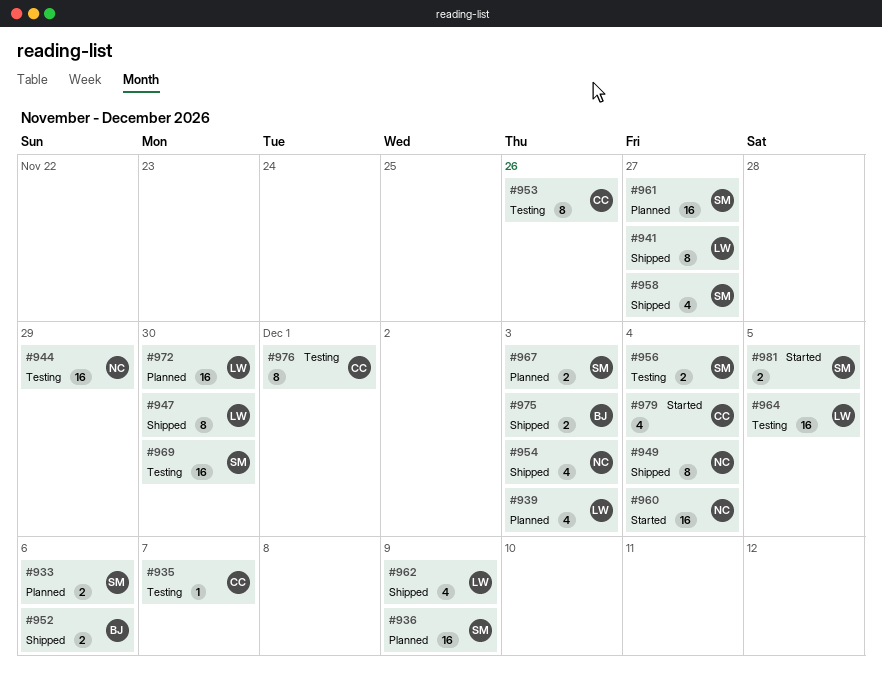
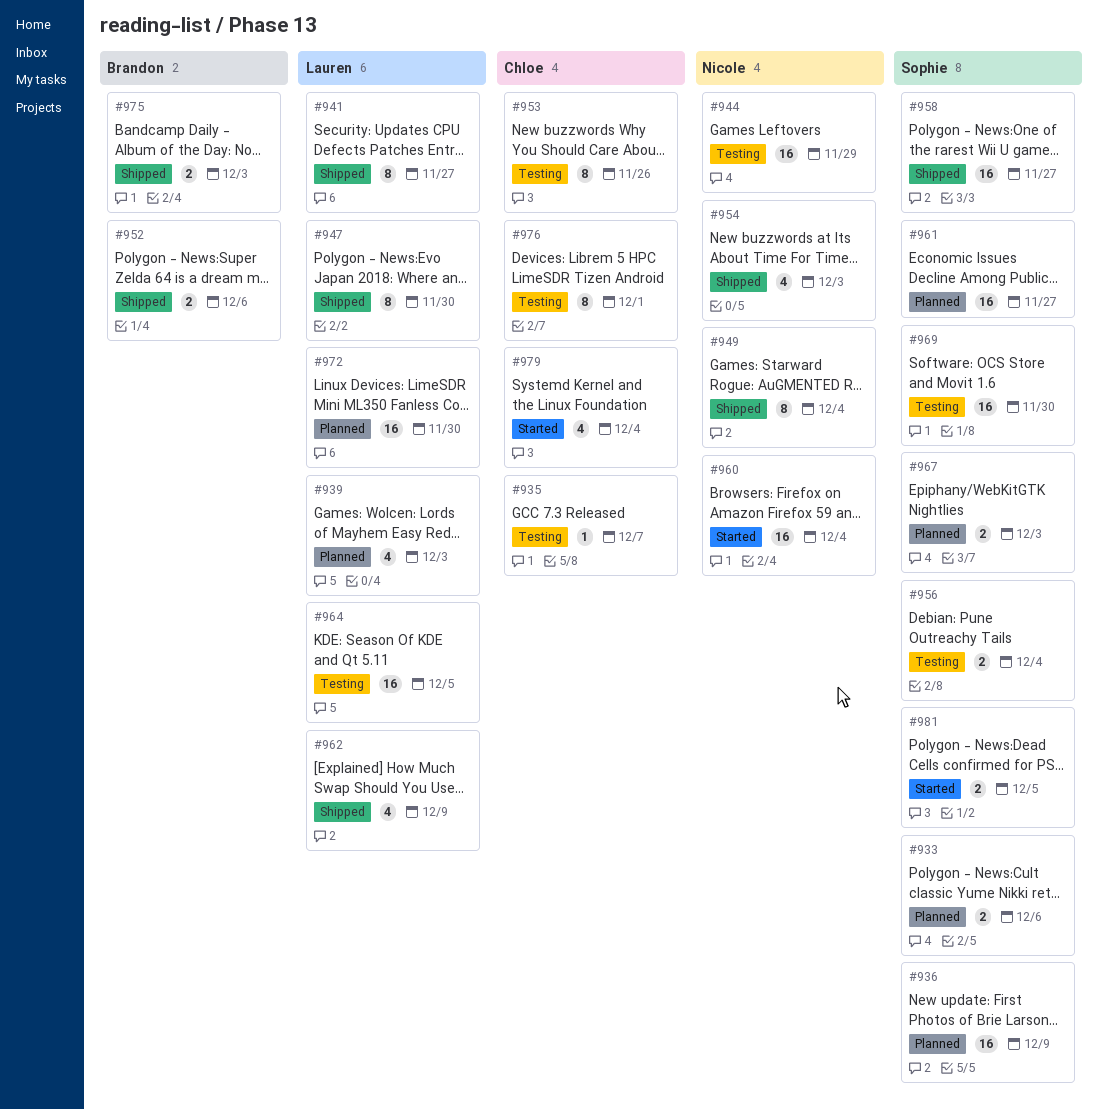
#958, estimate: 4 -> 16

